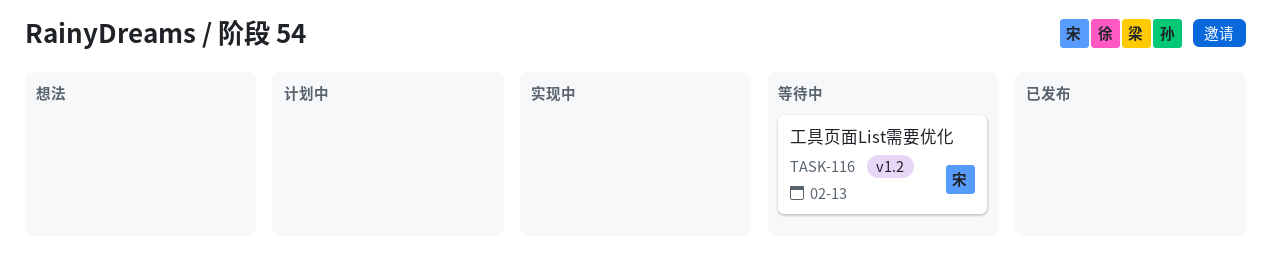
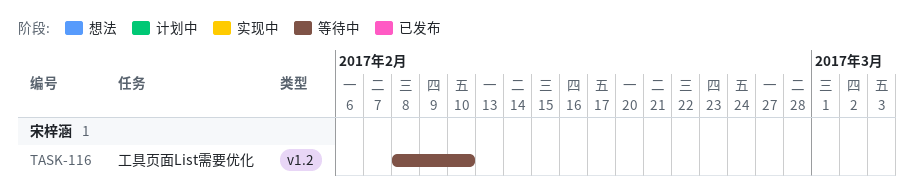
TASK-116, due: Feb 13 -> Feb 10

